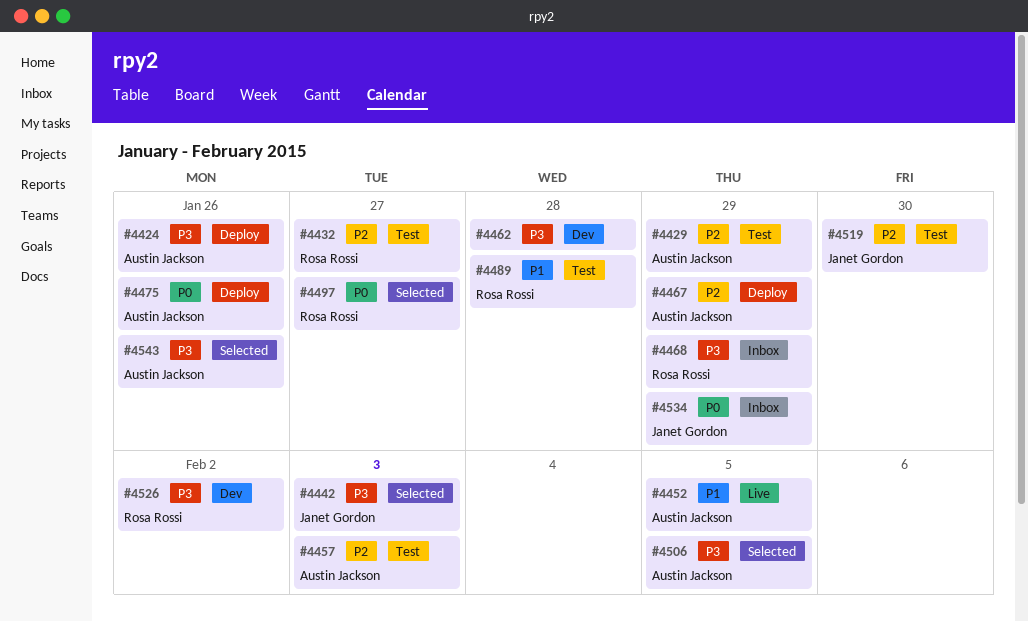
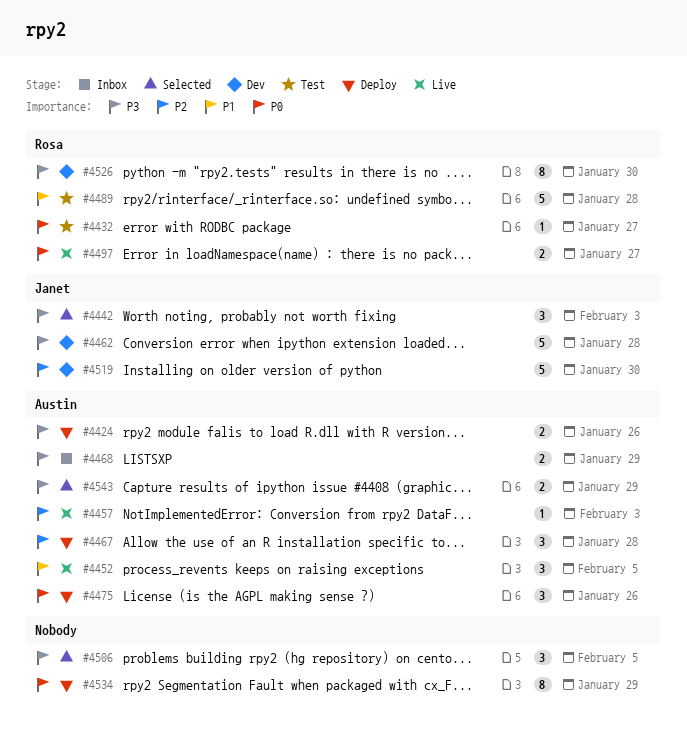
#4429: present -> none
#4432, priority: P2 -> P0
#4457, status: Test -> Live
#4462, owner: none -> Janet Gordon
#4467, due: Jan 29 -> Jan 28
#4468, owner: Rosa Rossi -> Austin Jackson
#4497, status: Selected -> Live
#4506, owner: Austin Jackson -> none
#4519, status: Test -> Dev
#4526, due: Feb 2 -> Jan 30
#4534, status: Inbox -> Deploy
#4534, owner: Janet Gordon -> none
#4543, due: Jan 26 -> Jan 29

